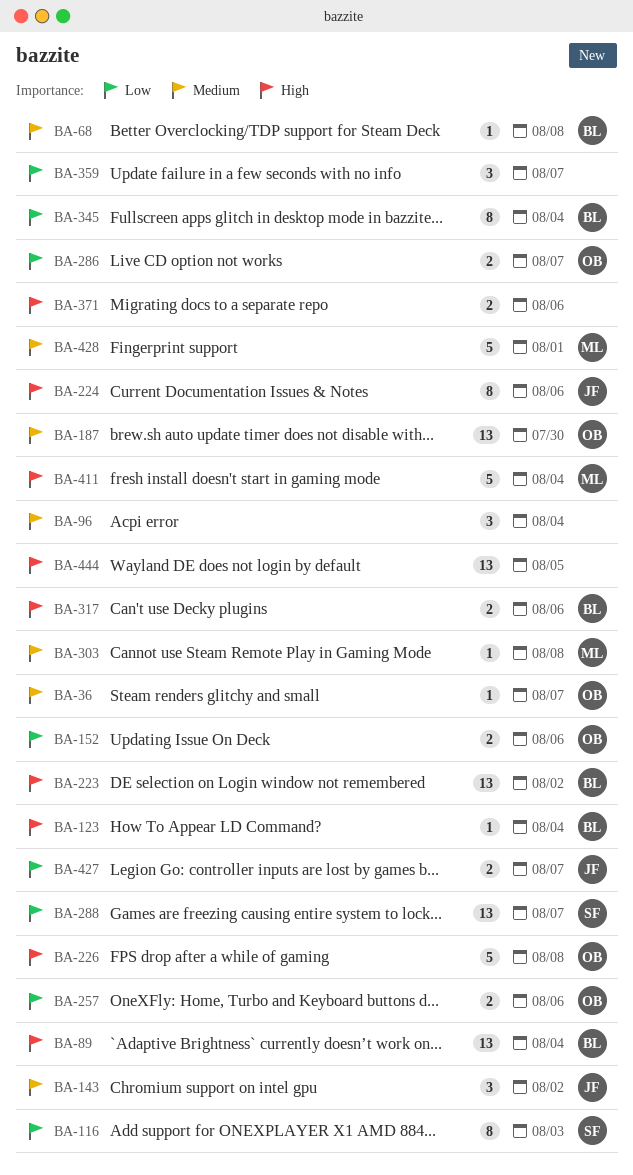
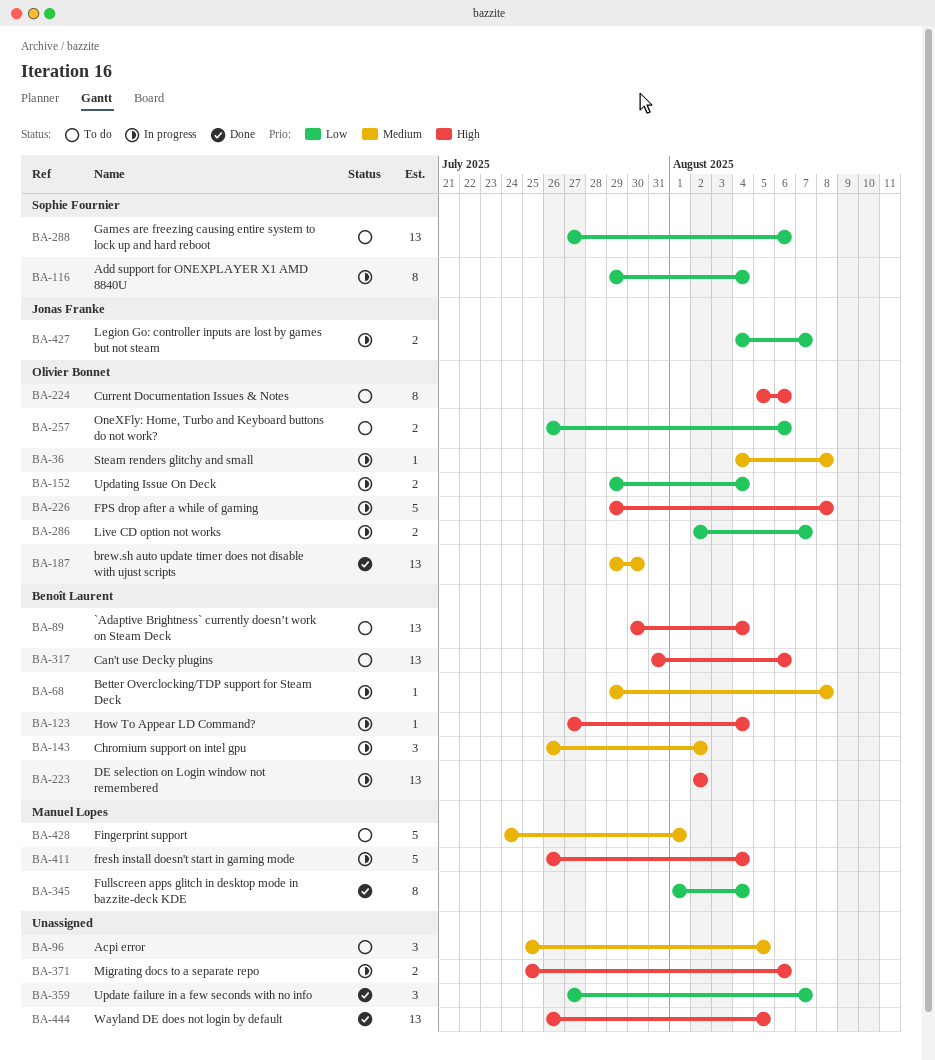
BA-36, due: Aug 7 -> Aug 8
BA-96, due: Aug 4 -> Aug 5
BA-116, due: Aug 3 -> Aug 4
BA-143, owner: Jonas Franke -> Benoît Laurent
BA-152, due: Aug 6 -> Aug 4
BA-224, owner: Jonas Franke -> Olivier Bonnet
BA-288, due: Aug 7 -> Aug 6
BA-303: present -> none
BA-317, estimate: 2 -> 13
BA-345, owner: Benoît Laurent -> Manuel Lopes

